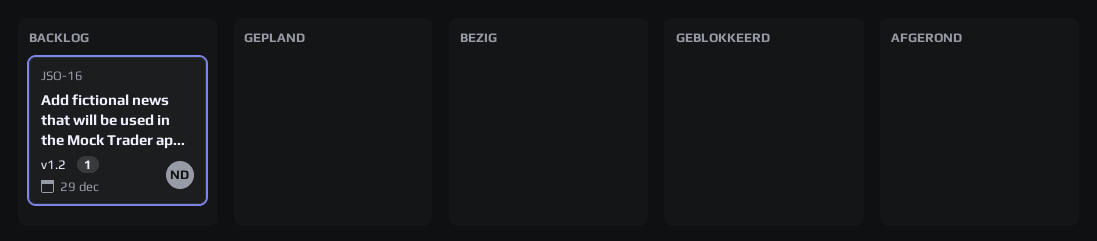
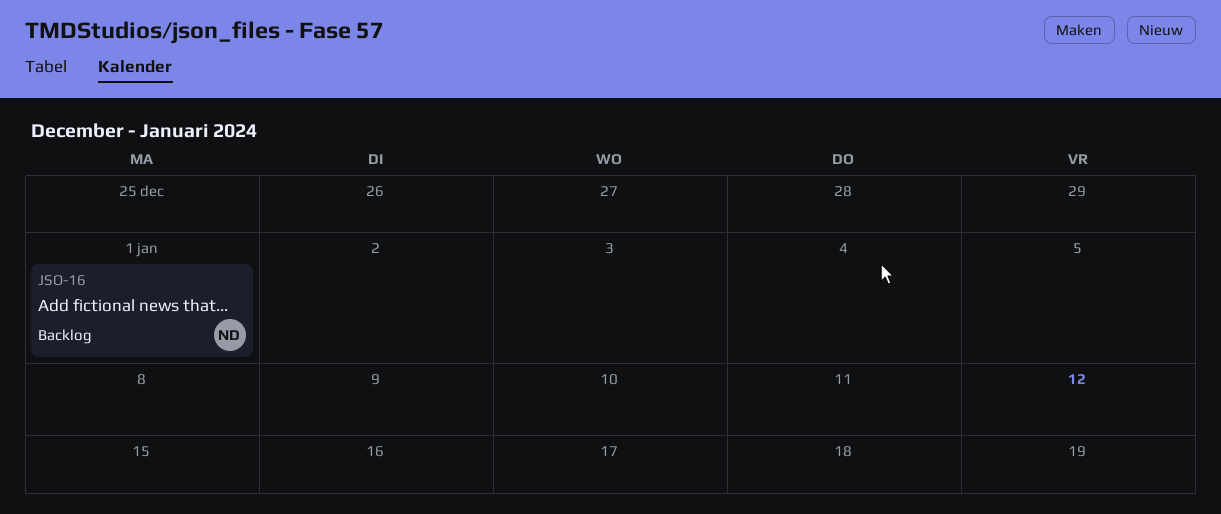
JSO-16, due: Dec 29 -> Jan 1

